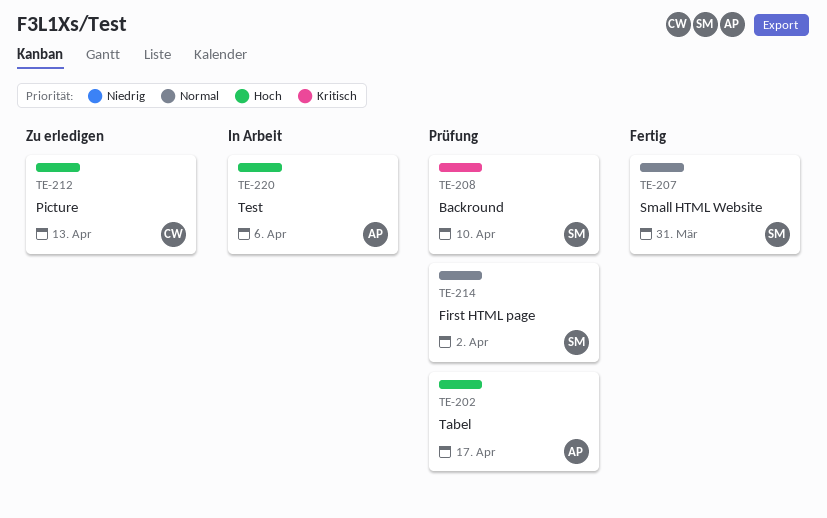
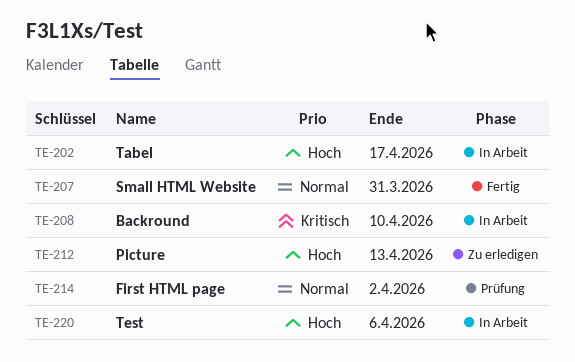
TE-202, status: Prüfung -> In Arbeit
TE-208, status: Prüfung -> In Arbeit

